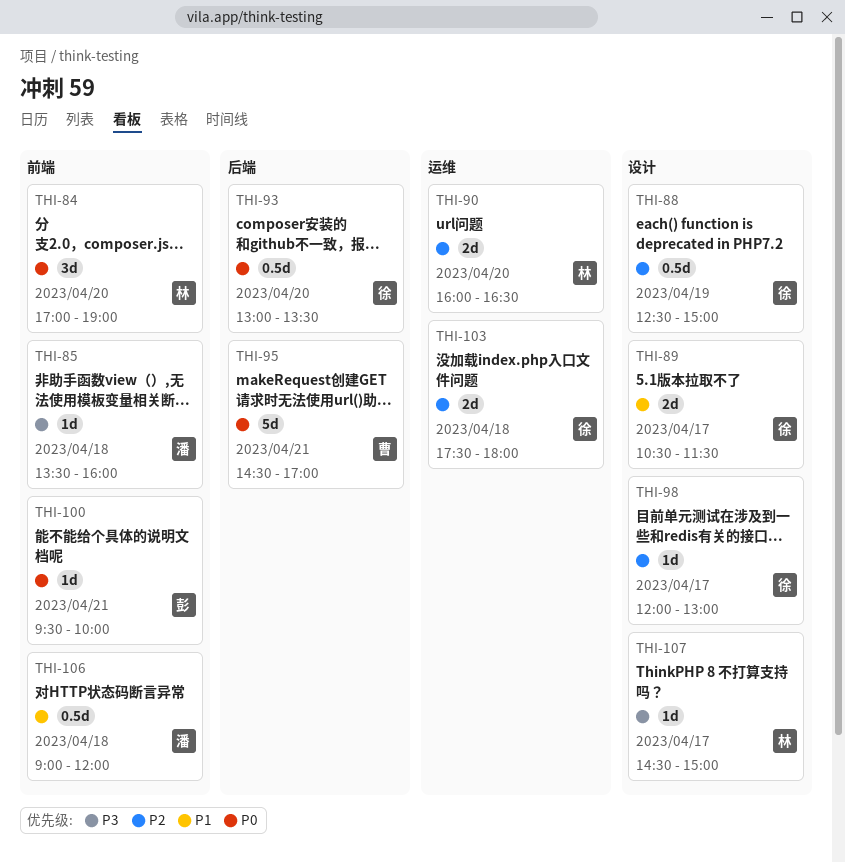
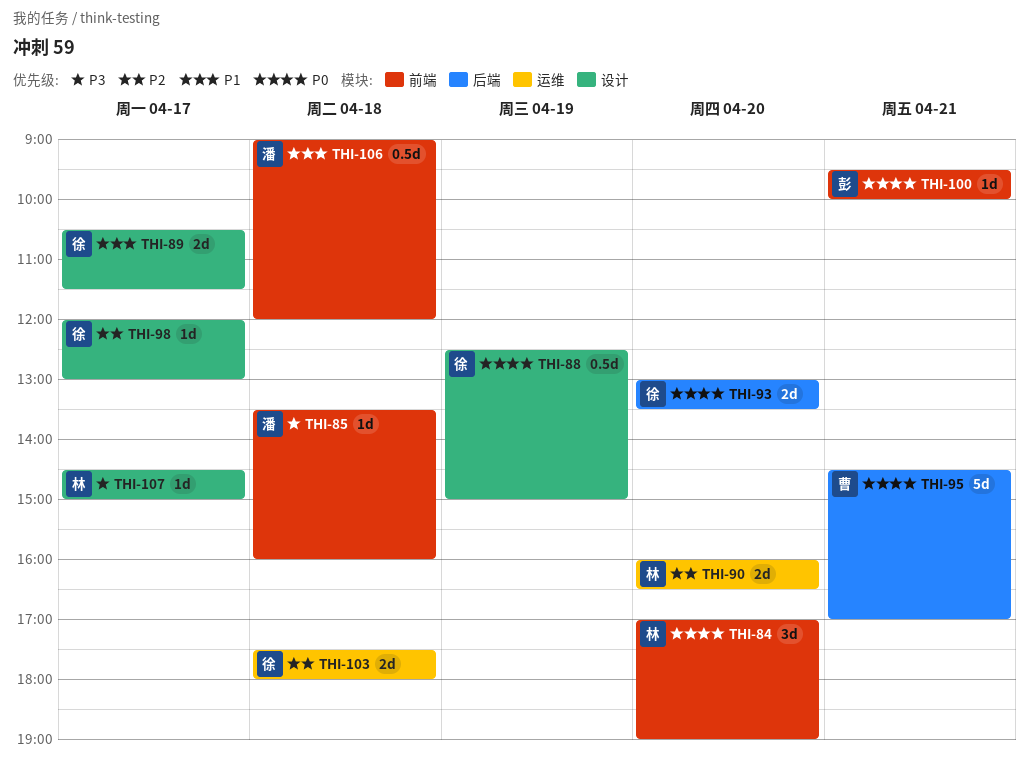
THI-88, priority: P2 -> P0
THI-93, estimate: 0.5d -> 2d

